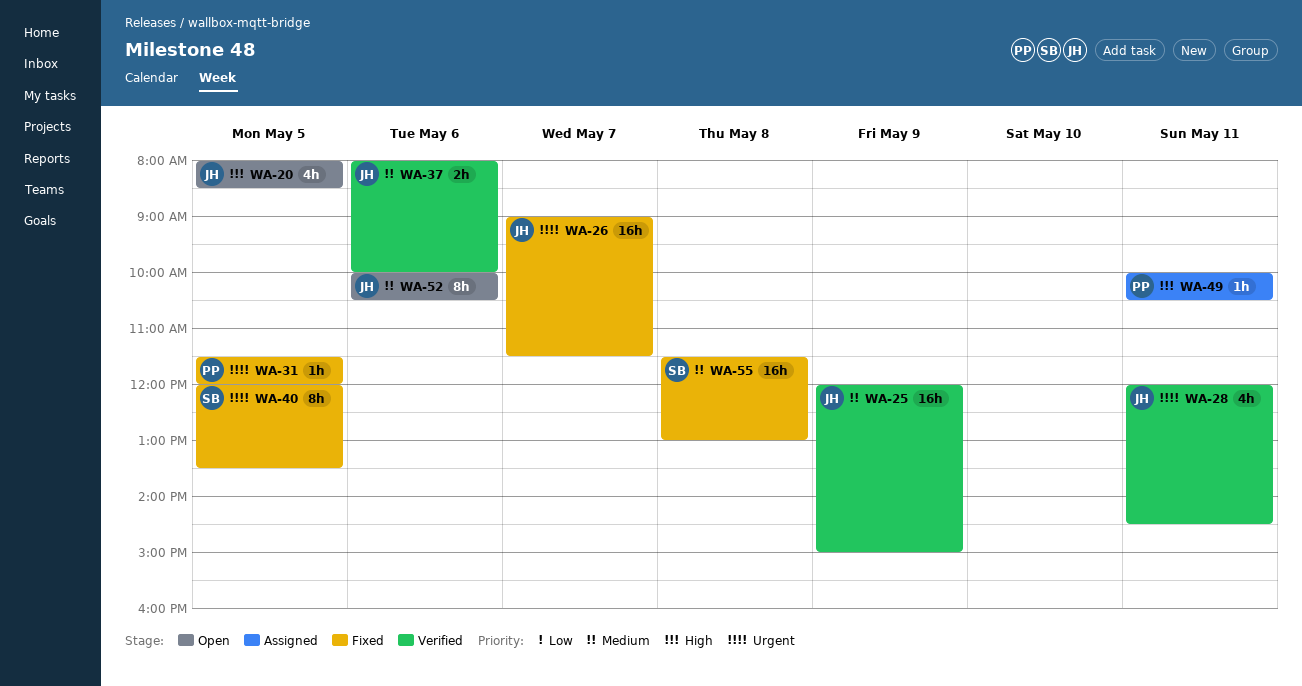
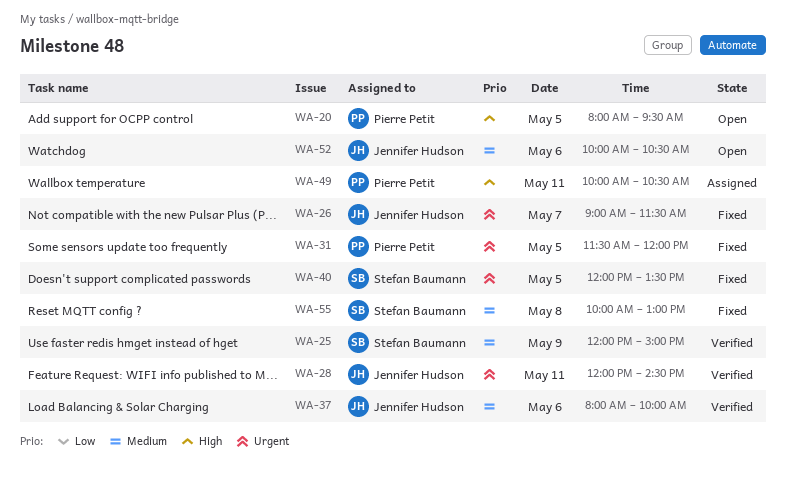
WA-20, owner: Jennifer Hudson -> Pierre Petit
WA-20, ends: 08:30 -> 09:30
WA-25, owner: Jennifer Hudson -> Stefan Baumann
WA-55, begins: 11:30 -> 10:00

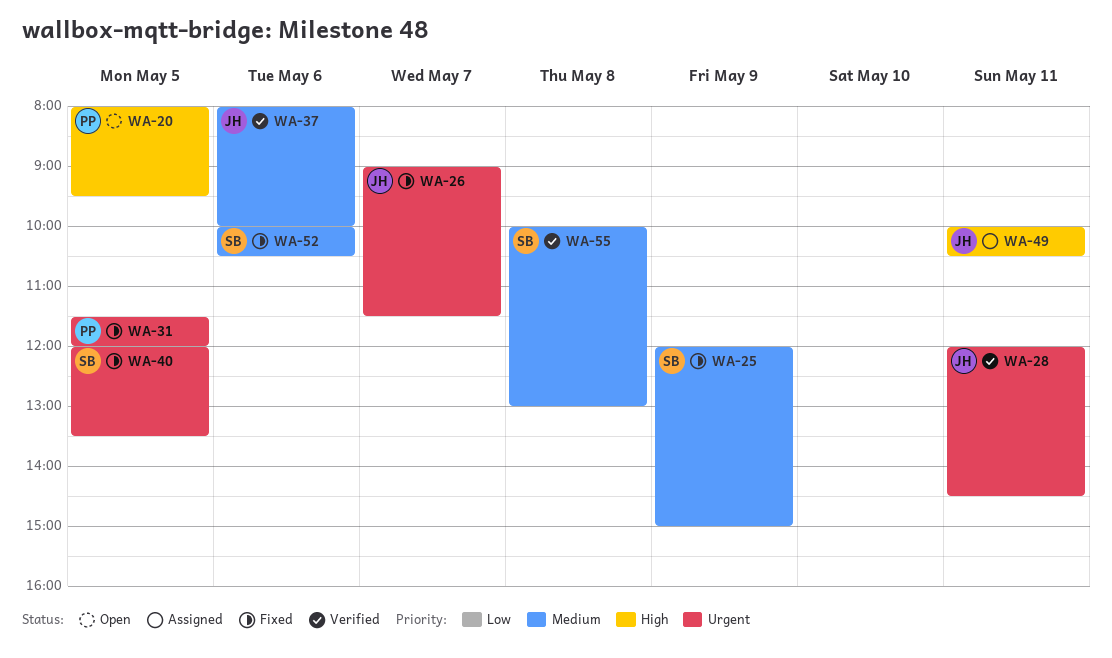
WA-25, status: Verified -> Fixed
WA-49, owner: Pierre Petit -> Jennifer Hudson
WA-52, status: Open -> Fixed
WA-52, owner: Jennifer Hudson -> Stefan Baumann
WA-55, status: Fixed -> Verified

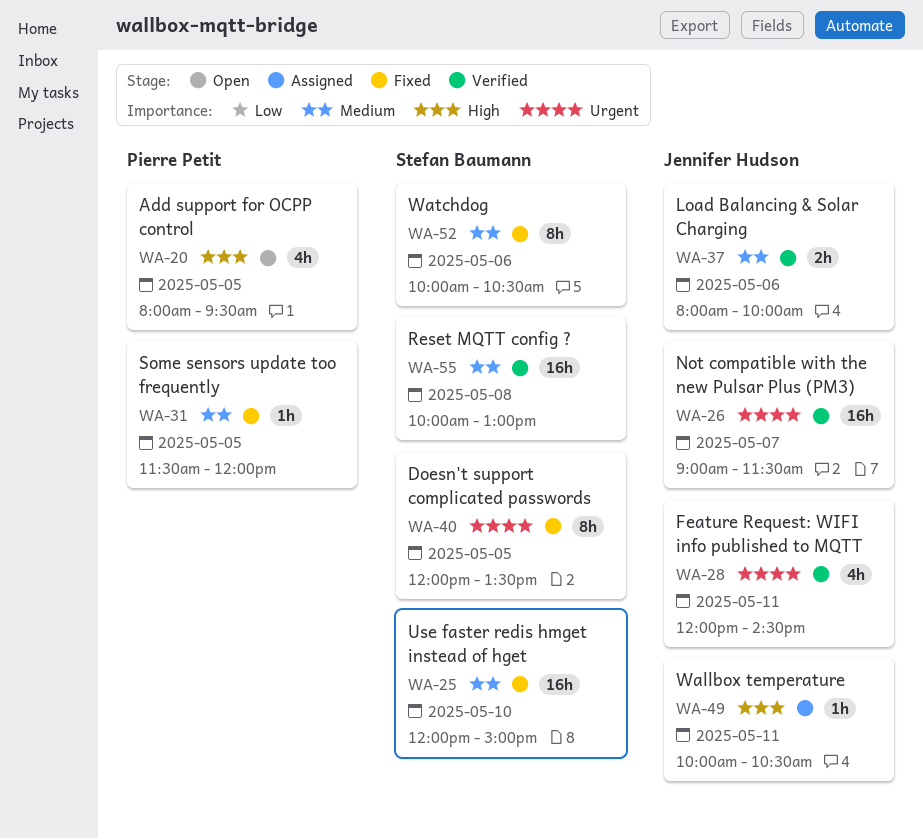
WA-25, day: May 9 -> May 10
WA-26, status: Fixed -> Verified
WA-31, priority: Urgent -> Medium

